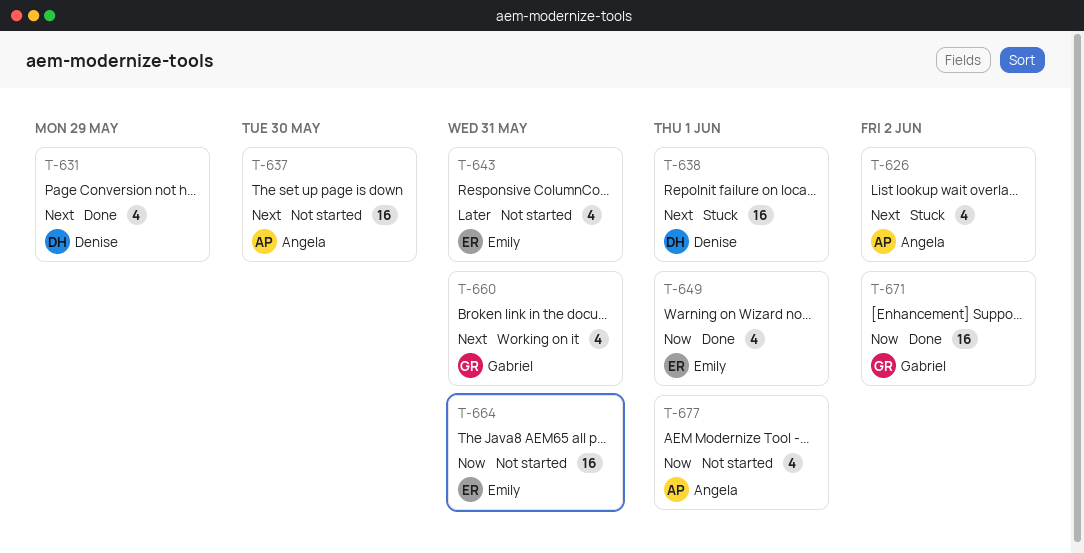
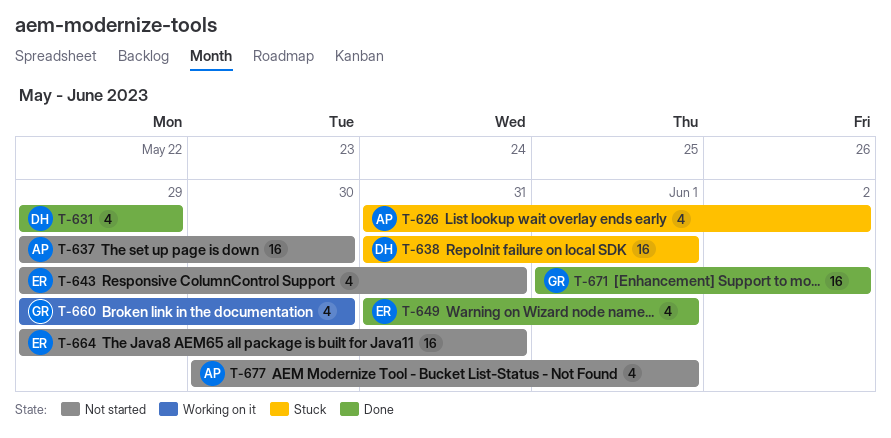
T-660, due: May 31 -> May 30

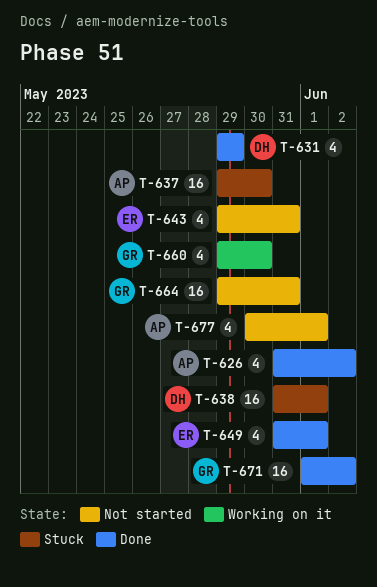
T-626, status: Stuck -> Done
T-637, status: Not started -> Stuck
T-664, owner: ER -> GR

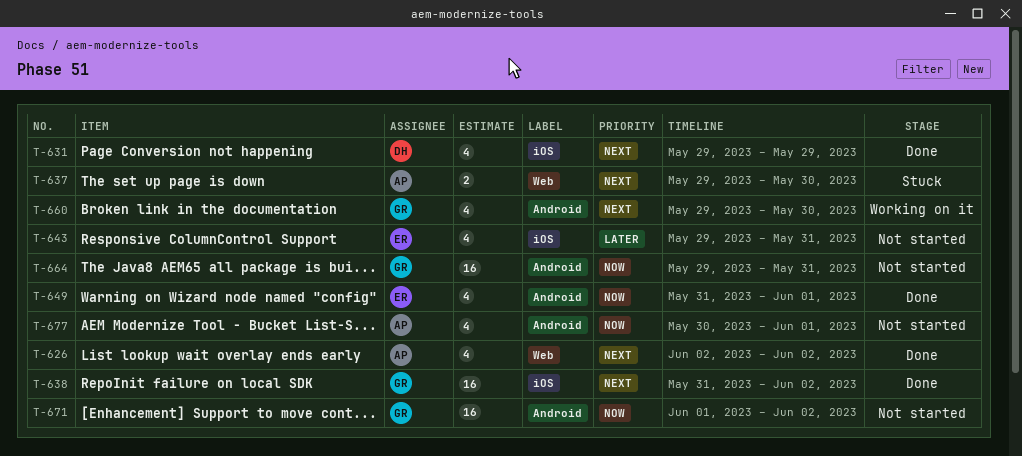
T-626, start: May 31 -> Jun 2
T-637, estimate: 16 -> 2
T-638, status: Stuck -> Done
T-638, owner: DH -> GR
T-638, due: Jun 1 -> Jun 2
T-671, status: Done -> Not started

